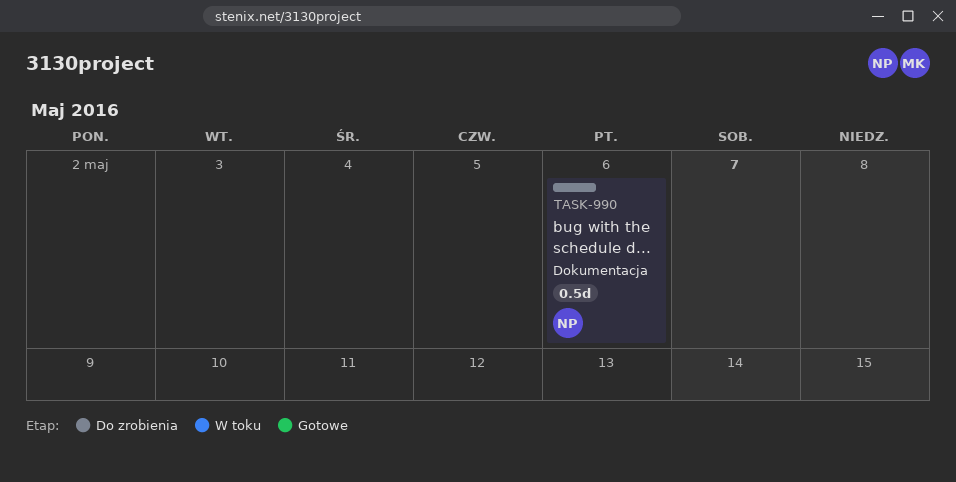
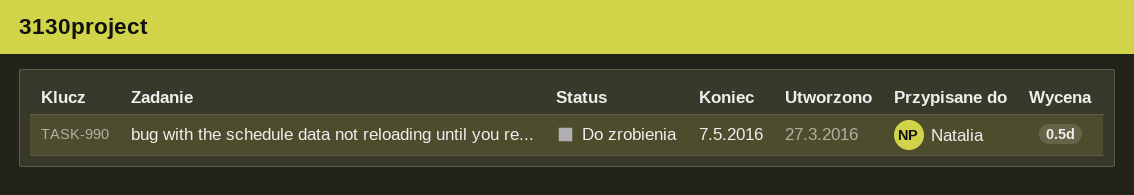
TASK-990, due: May 6 -> May 7

